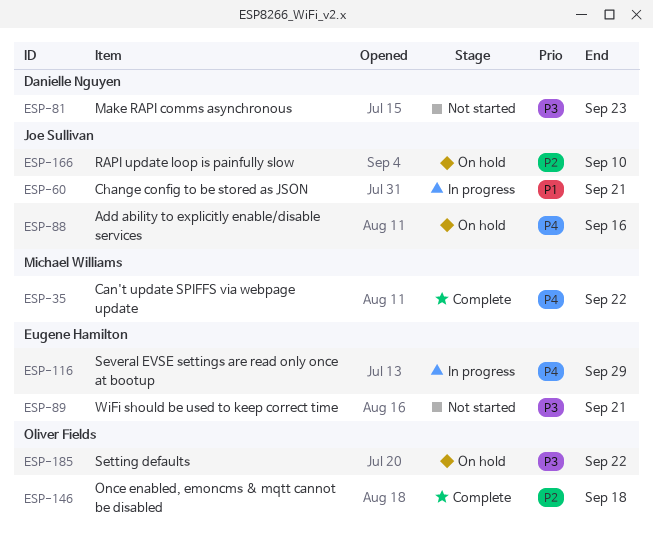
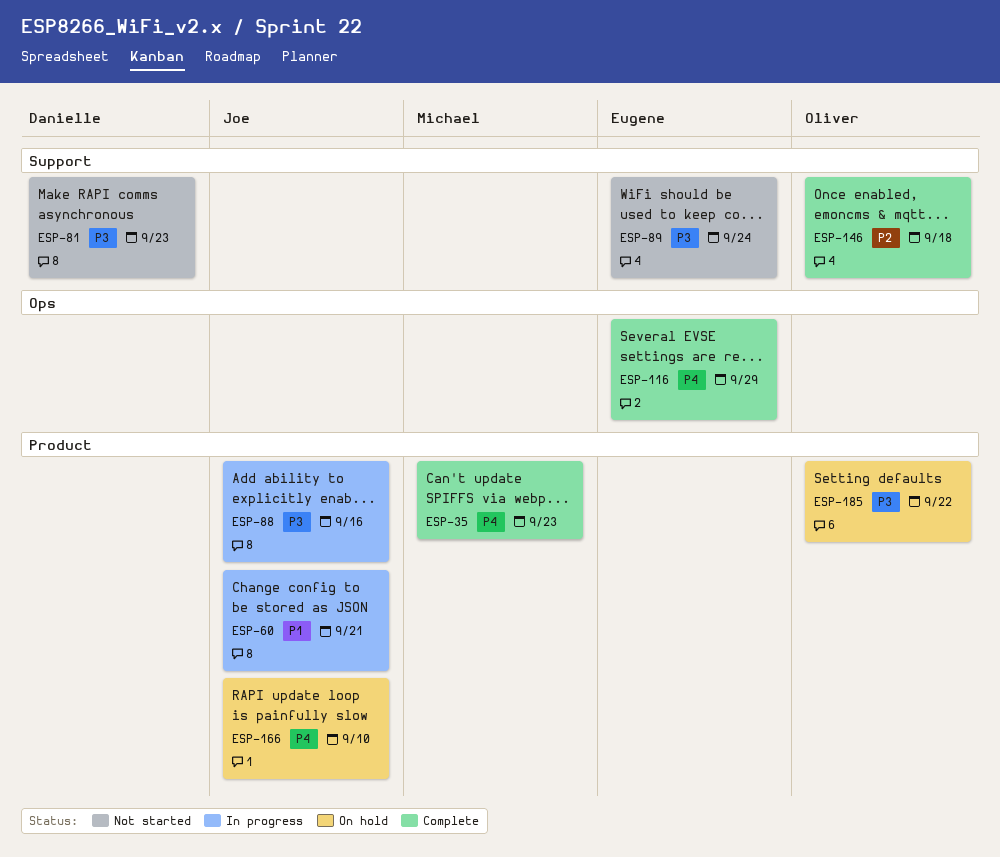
ESP-35, due: Sep 22 -> Sep 23
ESP-88, status: On hold -> In progress
ESP-88, priority: P4 -> P3
ESP-89, due: Sep 21 -> Sep 24
ESP-116, status: In progress -> Complete
ESP-166, priority: P2 -> P4

